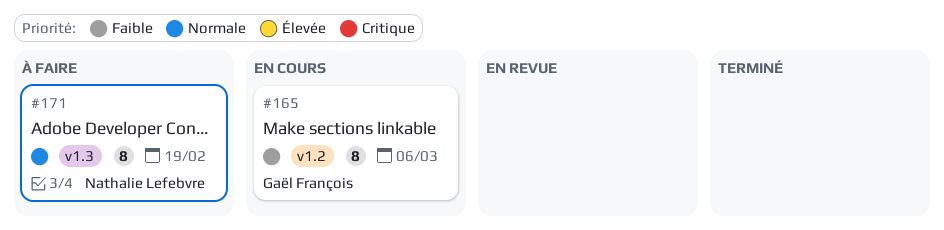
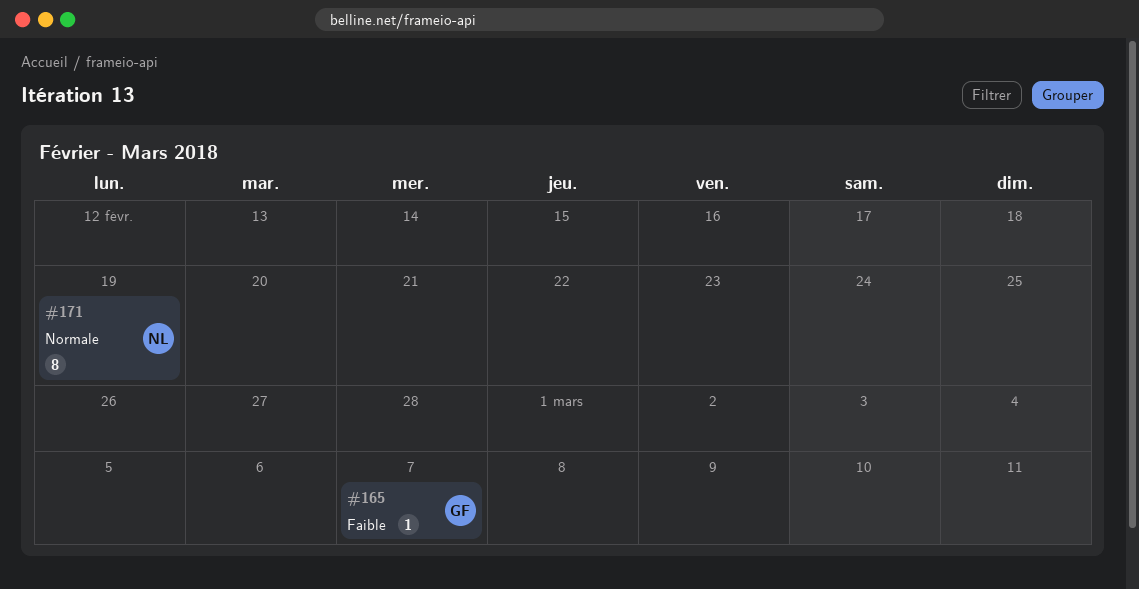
#165, estimate: 8 -> 1
#165, due: Mar 6 -> Mar 7

